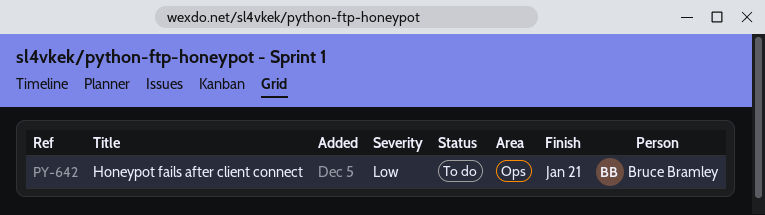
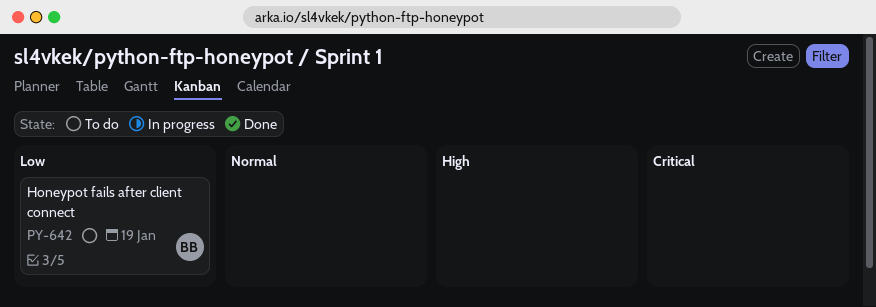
PY-642, due: Jan 21 -> Jan 19

